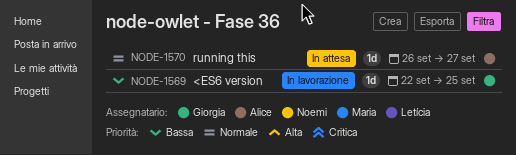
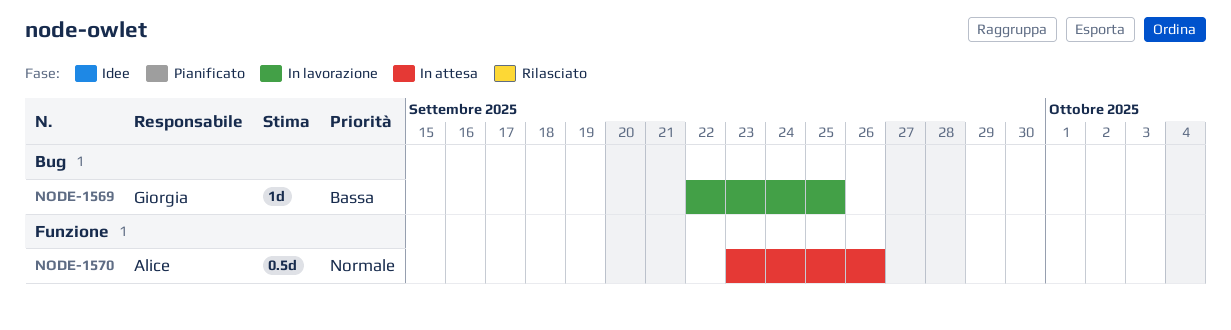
NODE-1570, estimate: 1d -> 0.5d
NODE-1570, start: Sep 26 -> Sep 23
NODE-1570, due: Sep 27 -> Sep 26

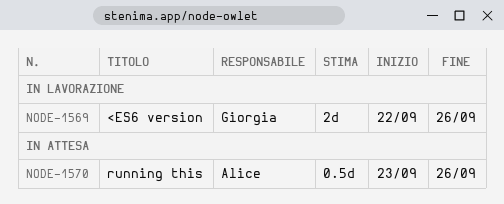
NODE-1569, estimate: 1d -> 2d
NODE-1569, due: Sep 25 -> Sep 26

